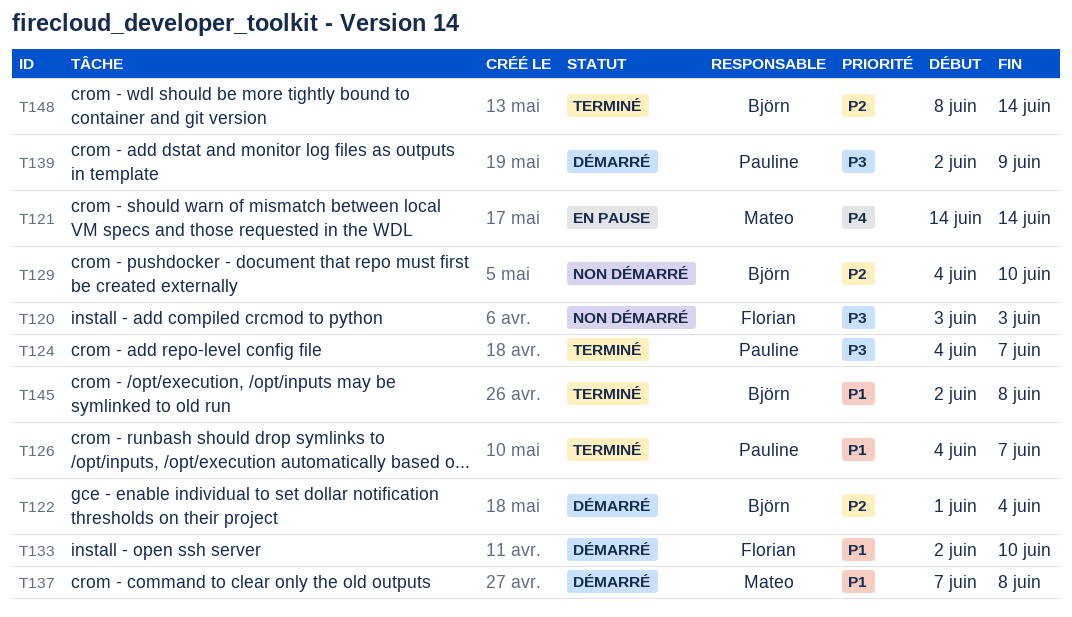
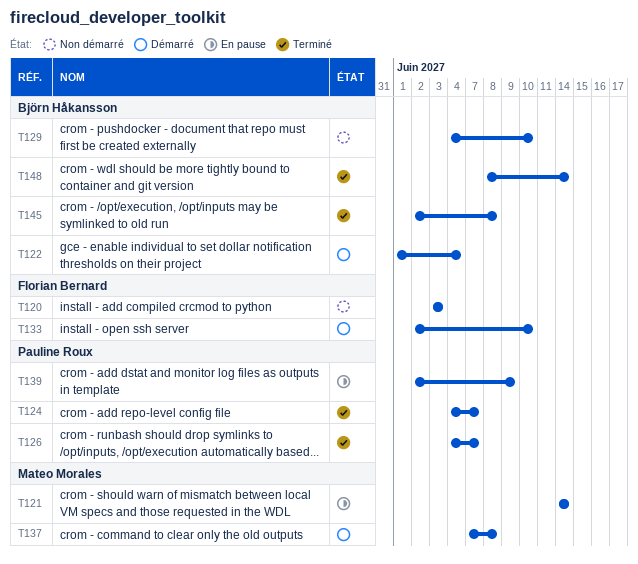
T139, status: Démarré -> En pause

